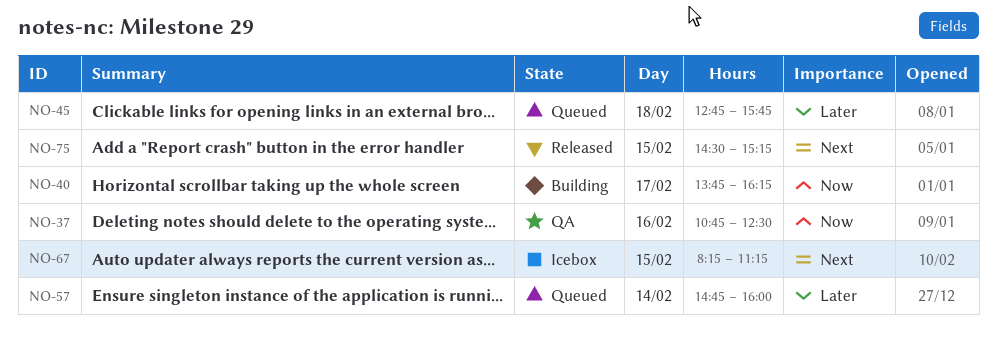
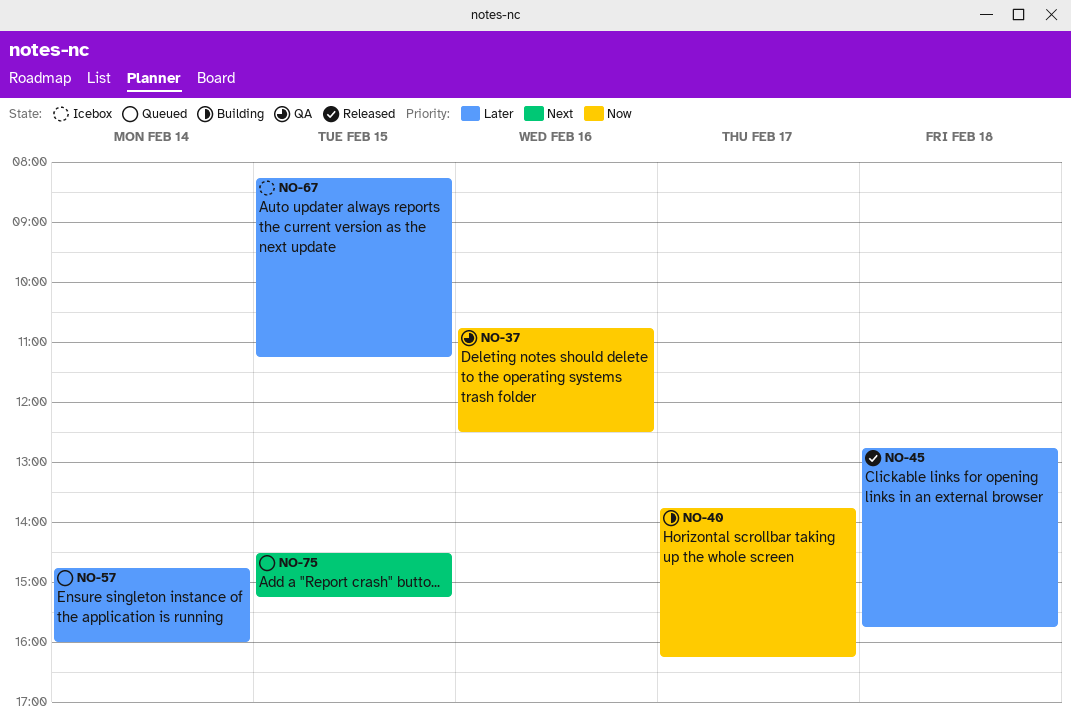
NO-45, status: Queued -> Released
NO-67, priority: Next -> Later
NO-75, status: Released -> Queued

